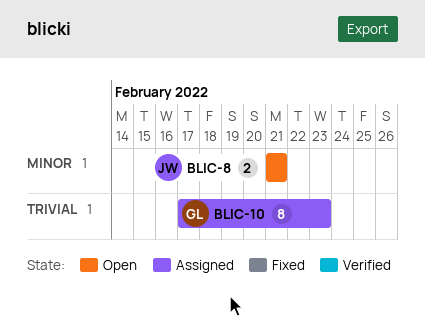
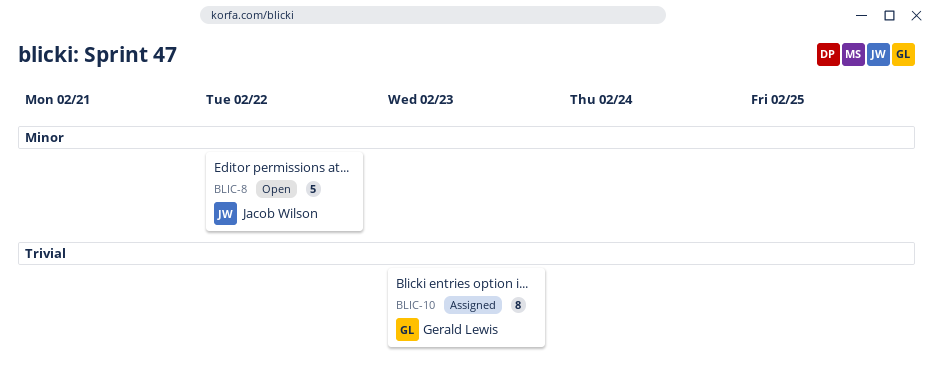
BLIC-8, estimate: 2 -> 5
BLIC-8, due: Feb 21 -> Feb 22

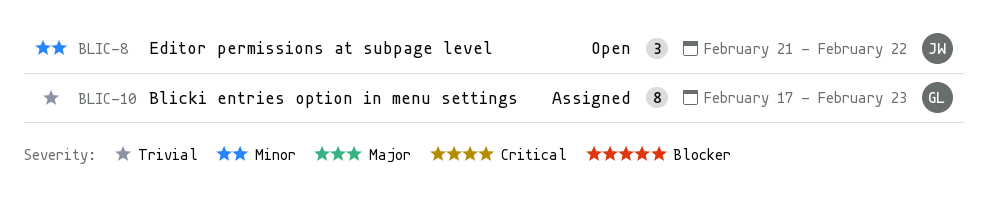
BLIC-8, estimate: 5 -> 3

